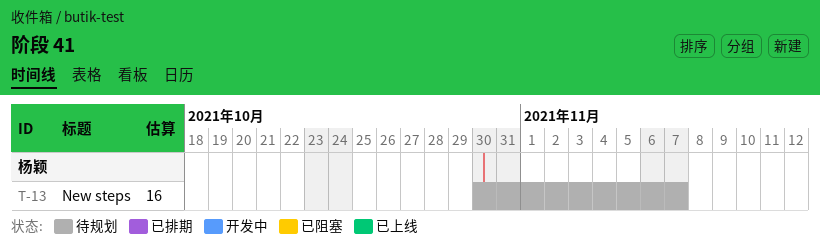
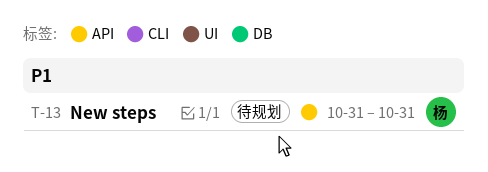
T-13, start: Oct 30 -> Oct 31
T-13, due: Nov 7 -> Oct 31

